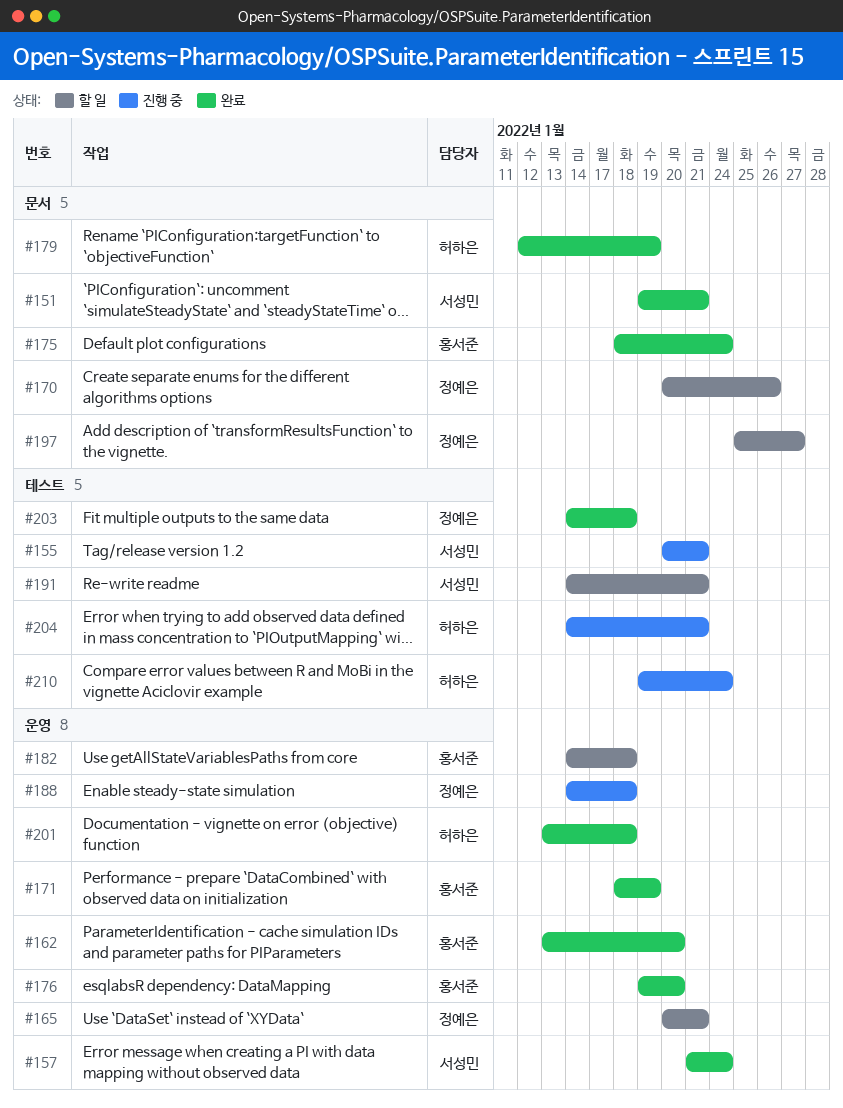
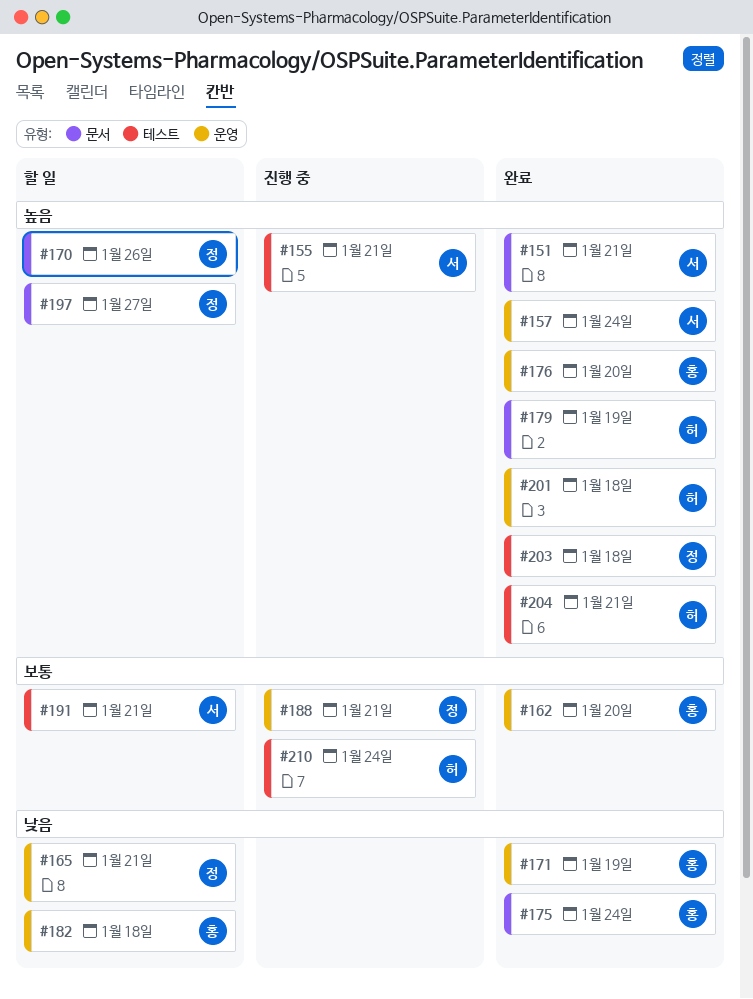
#188, due: Jan 18 -> Jan 21
#204, status: 진행 중 -> 완료

